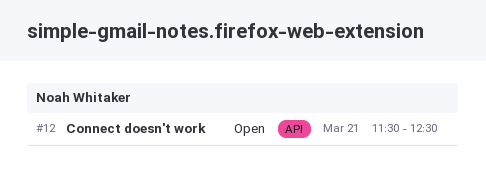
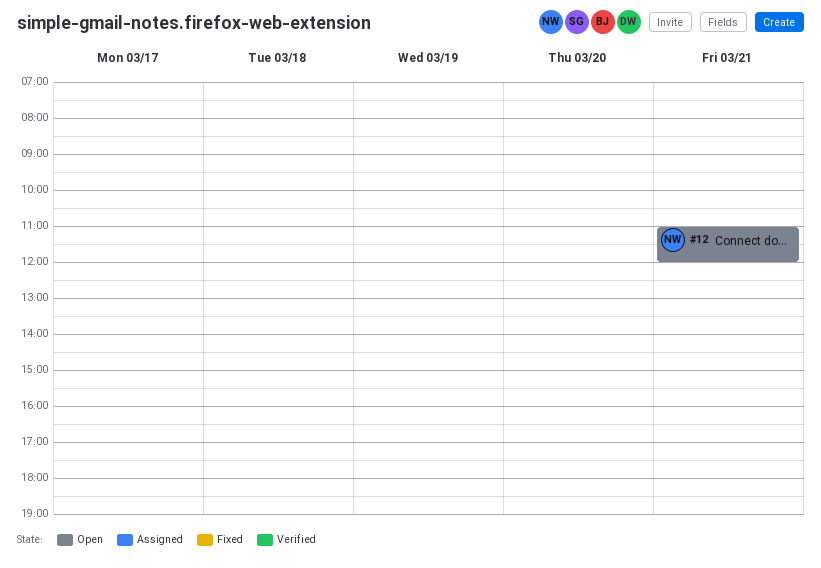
#12, begins: 11:30 -> 11:00
#12, ends: 12:30 -> 12:00

